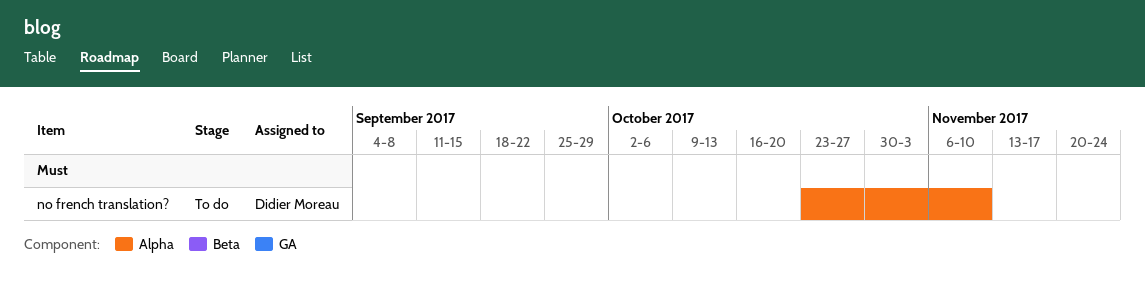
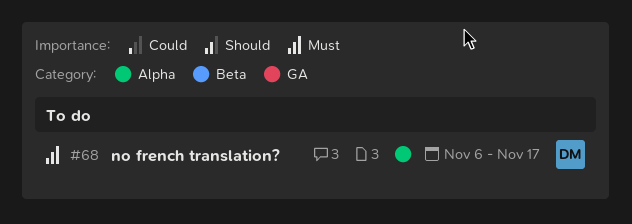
no french translation?, start: Oct 23 -> Nov 6
no french translation?, due: Nov 10 -> Nov 17

